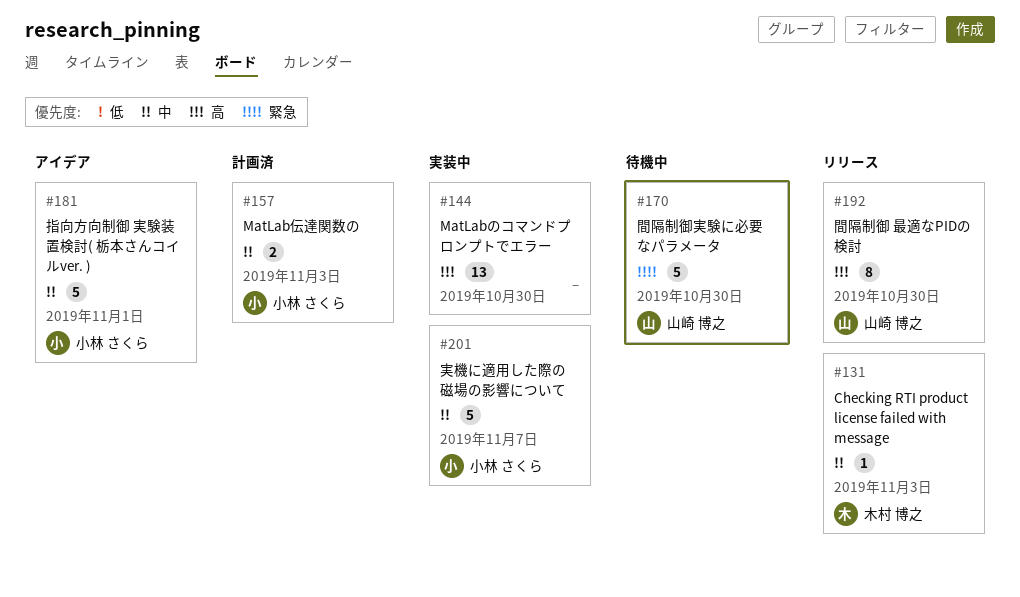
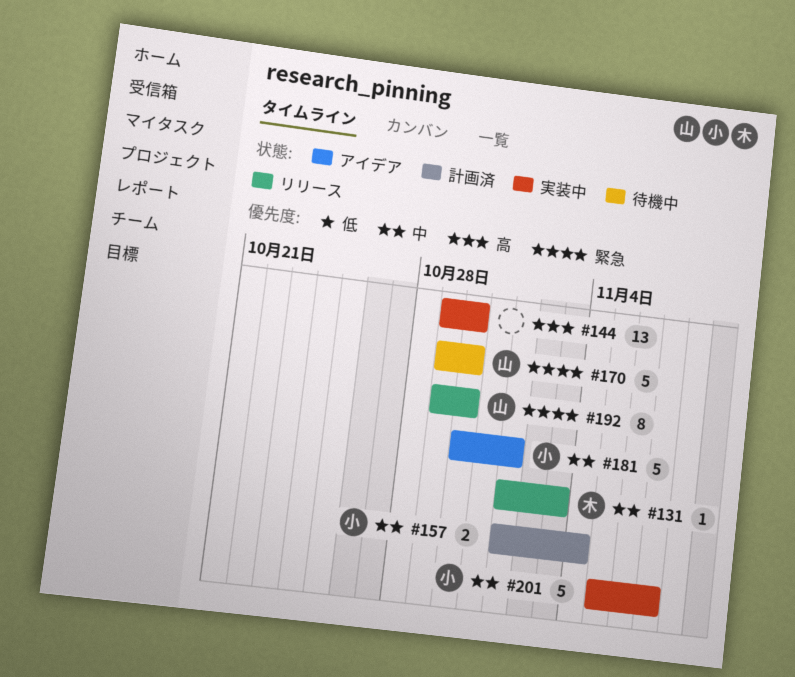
#157, due: Nov 3 -> Nov 4
#192, priority: 高 -> 緊急

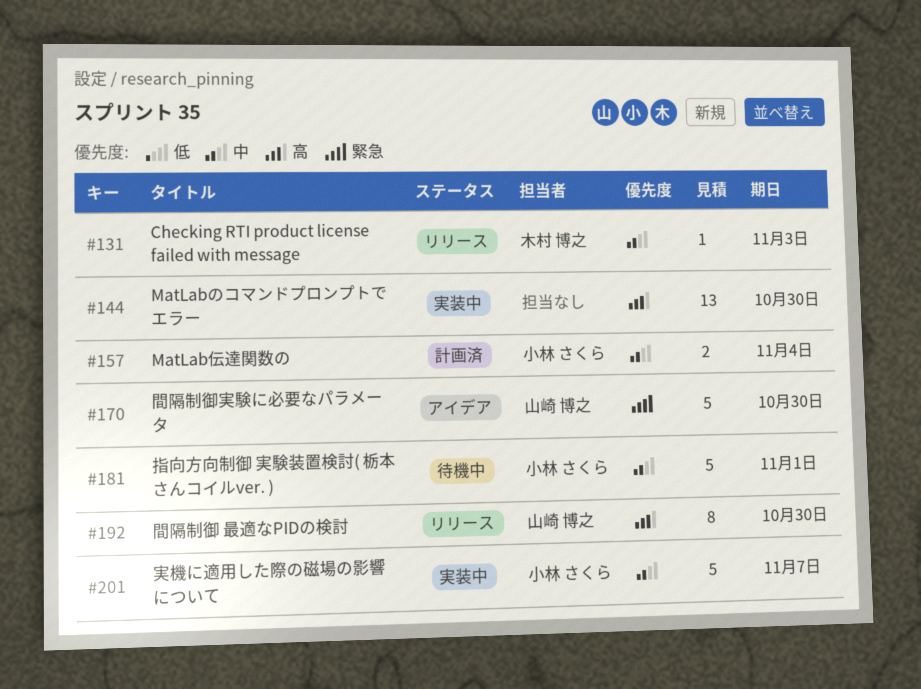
#170, status: 待機中 -> アイデア
#181, status: アイデア -> 待機中
#192, priority: 緊急 -> 高

